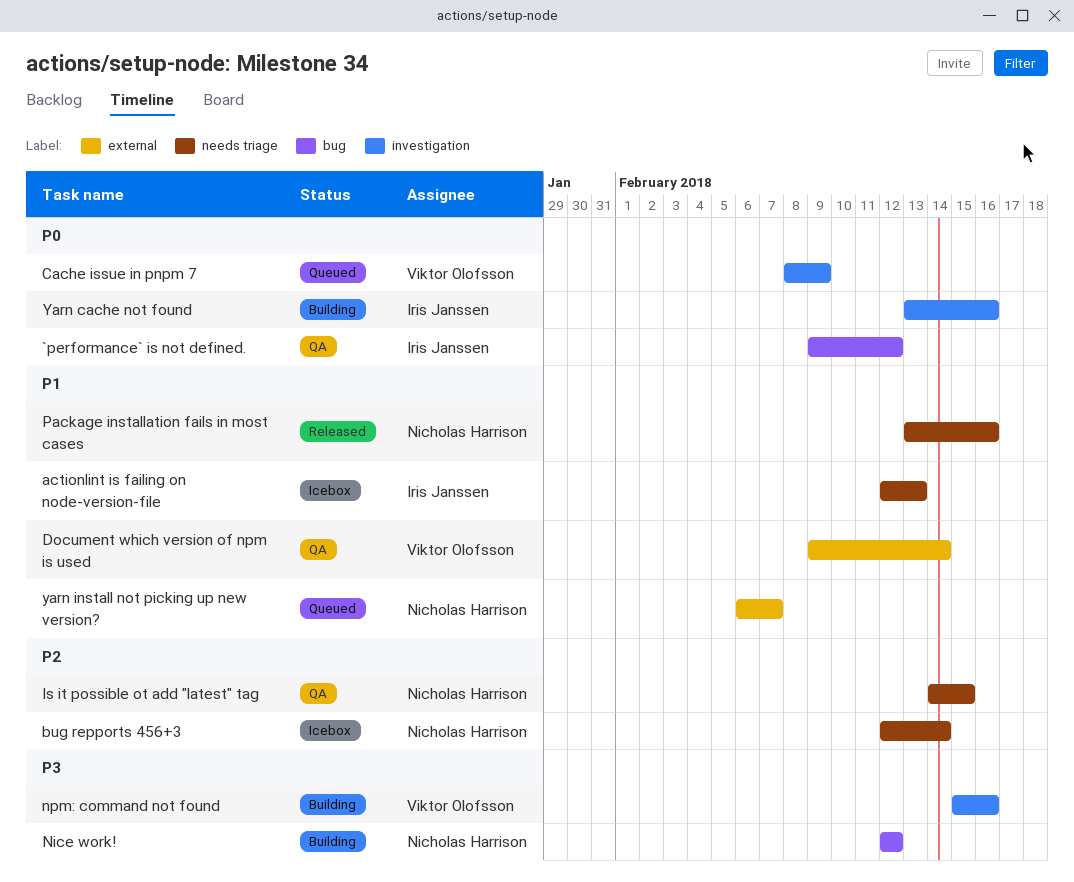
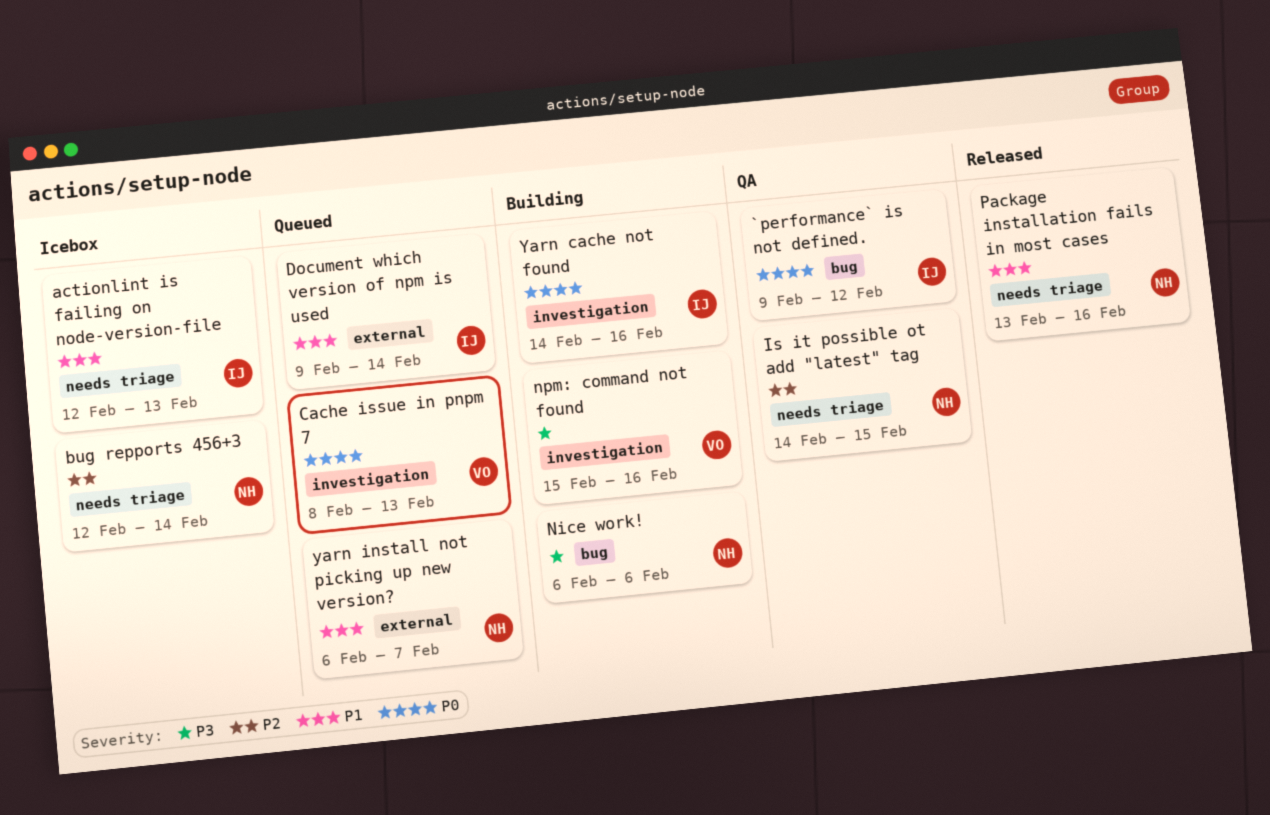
Cache issue in pnpm 7, due: Feb 9 -> Feb 13
Document which version of npm is used, status: QA -> Queued
Document which version of npm is used, owner: Viktor Olofsson -> Iris Janssen
Nice work!, start: Feb 12 -> Feb 6
Nice work!, due: Feb 12 -> Feb 6
Yarn cache not found, start: Feb 13 -> Feb 14

